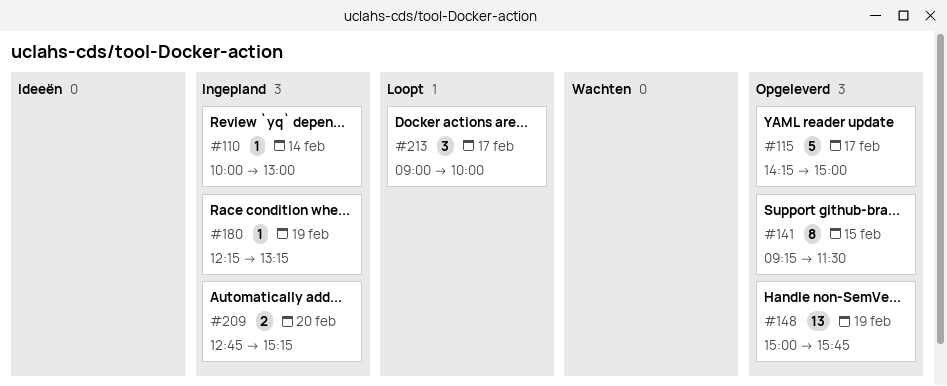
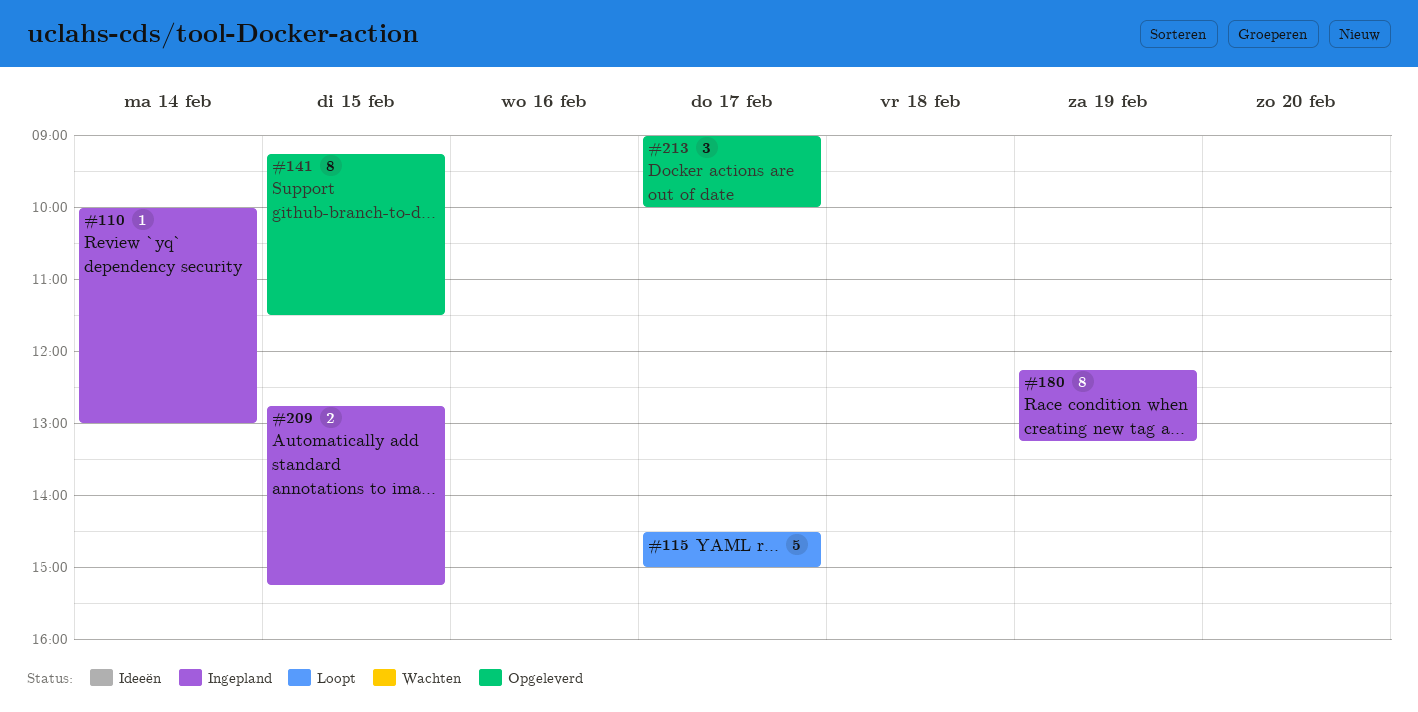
#115, status: Opgeleverd -> Loopt
#115, begins: 14:15 -> 14:30
#148: present -> none
#180, estimate: 1 -> 8
#209, day: Feb 20 -> Feb 15
#213, status: Loopt -> Opgeleverd

